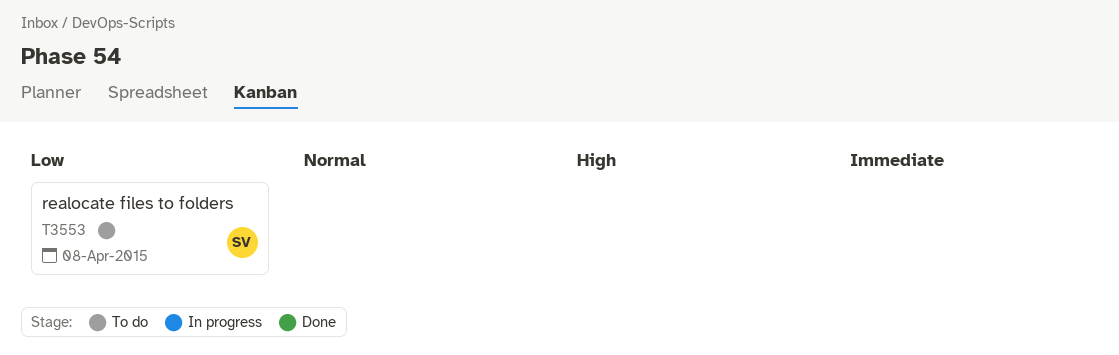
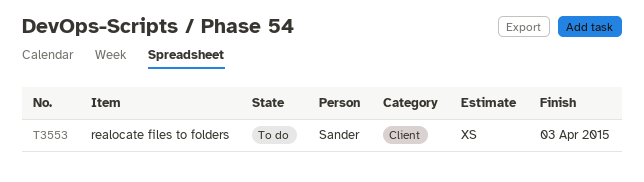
T3553, due: Apr 8 -> Apr 3

